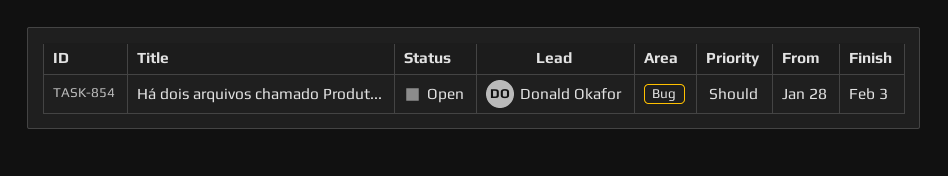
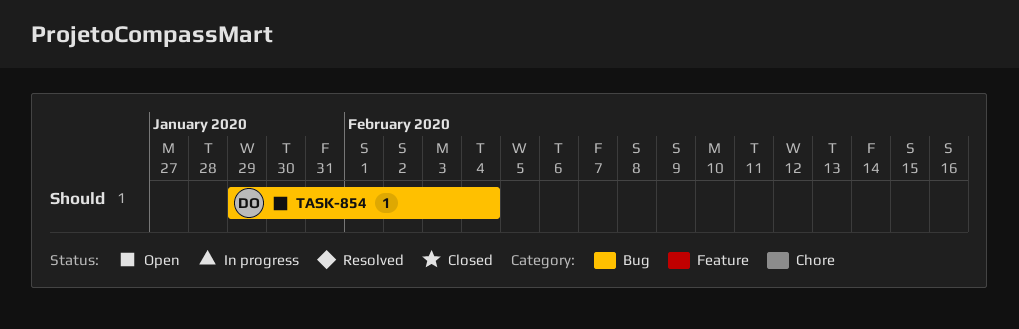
TASK-854, start: Jan 28 -> Jan 29
TASK-854, due: Feb 3 -> Feb 4

